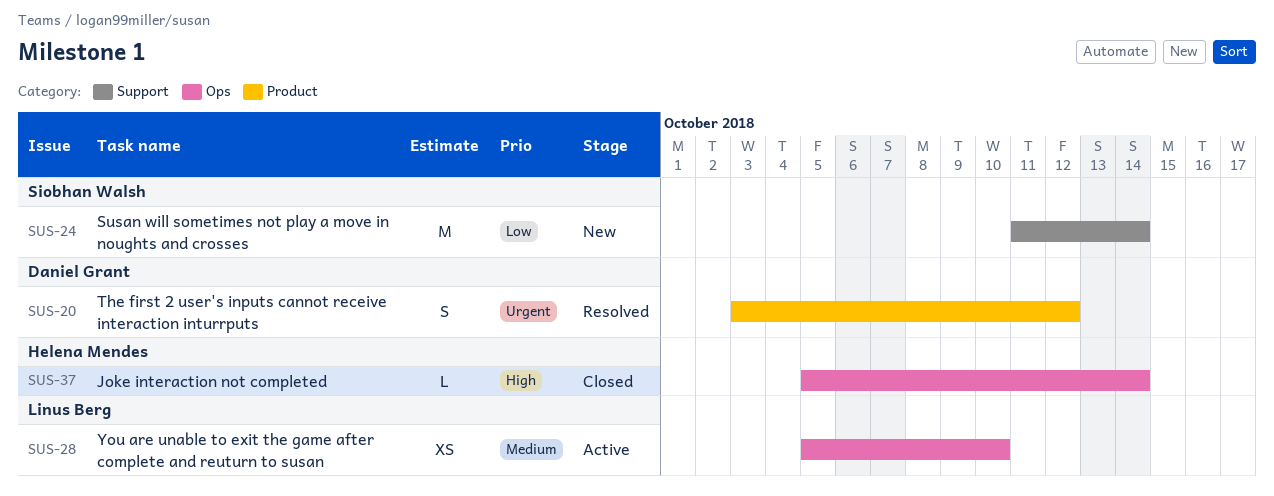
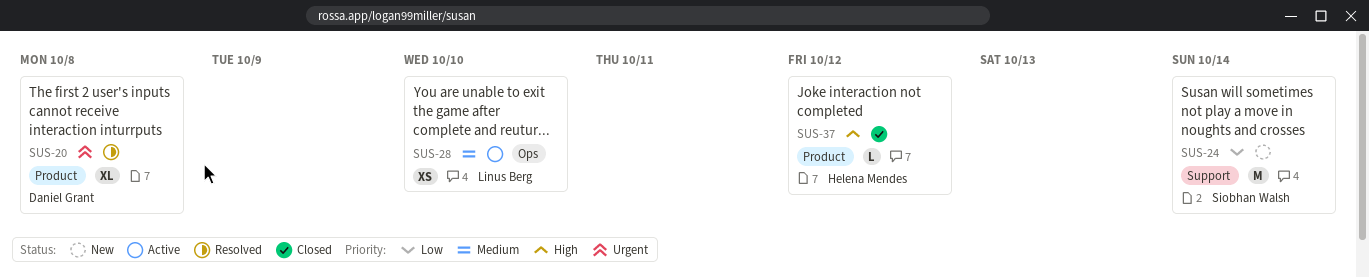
SUS-20, estimate: S -> XL
SUS-20, due: Oct 12 -> Oct 8
SUS-37, label: Ops -> Product
SUS-37, due: Oct 14 -> Oct 12

